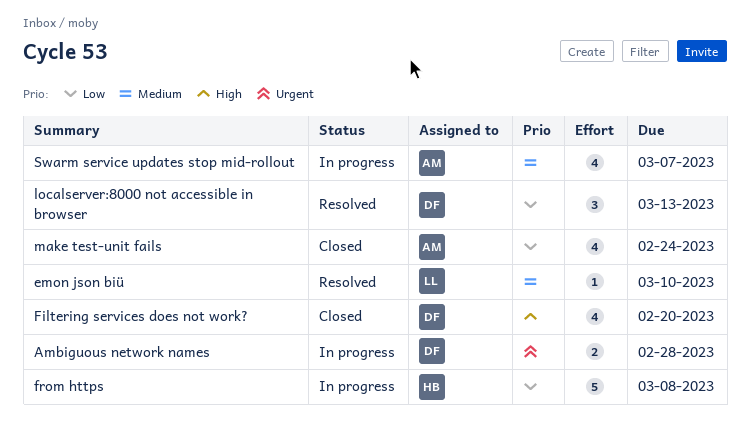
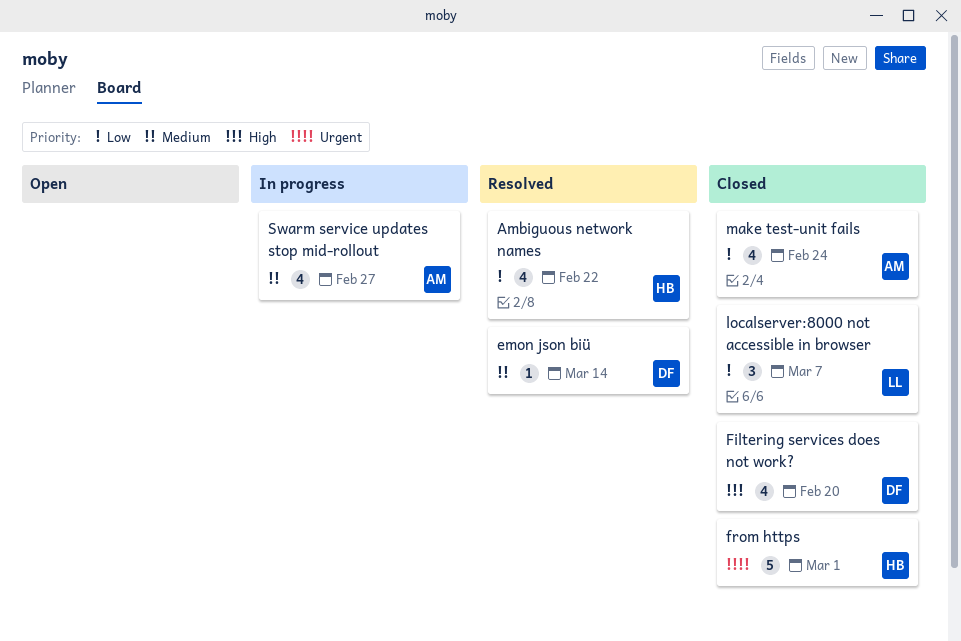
Ambiguous network names, status: In progress -> Resolved
Ambiguous network names, owner: DF -> HB
Ambiguous network names, priority: Urgent -> Low
Ambiguous network names, estimate: 2 -> 4
Ambiguous network names, due: Feb 28 -> Feb 22
emon json biü, owner: LL -> DF
emon json biü, due: Mar 10 -> Mar 14
from https, status: In progress -> Closed
from https, priority: Low -> Urgent
from https, due: Mar 8 -> Mar 1
localserver:8000 not accessible in browser, status: Resolved -> Closed
localserver:8000 not accessible in browser, owner: DF -> LL
localserver:8000 not accessible in browser, due: Mar 13 -> Mar 7
Swarm service updates stop mid-rollout, due: Mar 7 -> Feb 27

